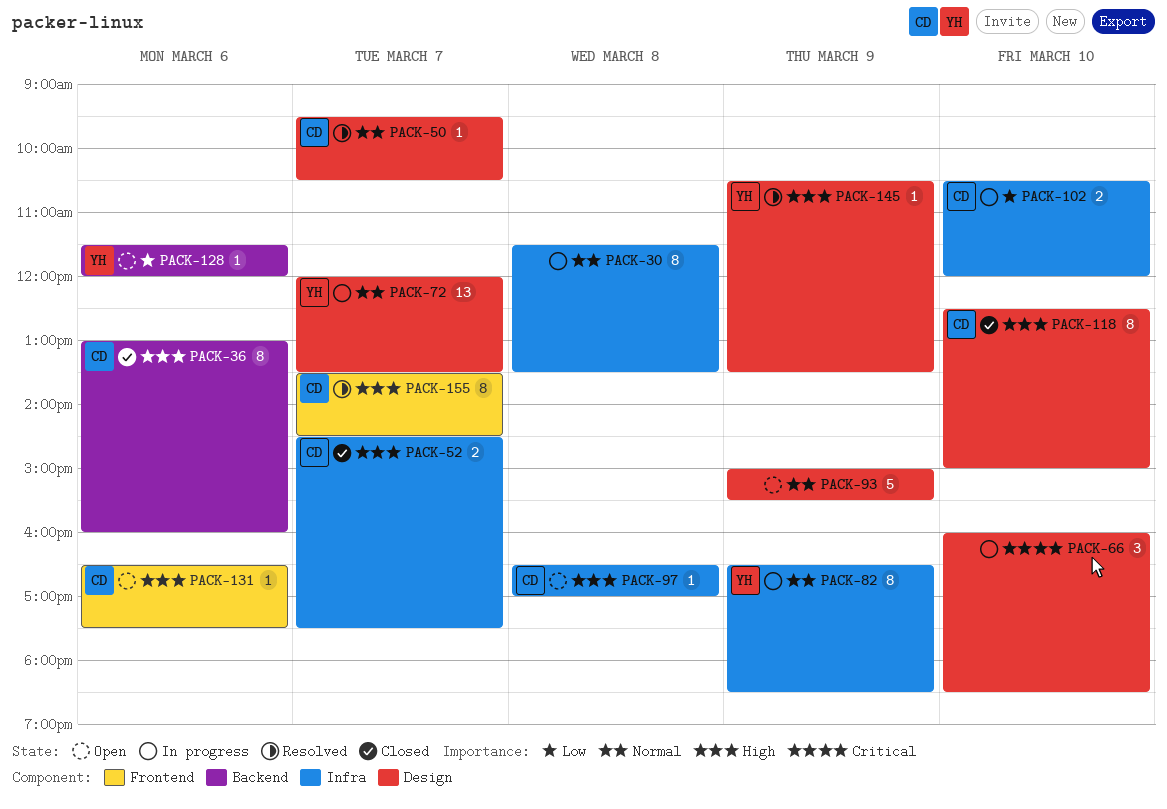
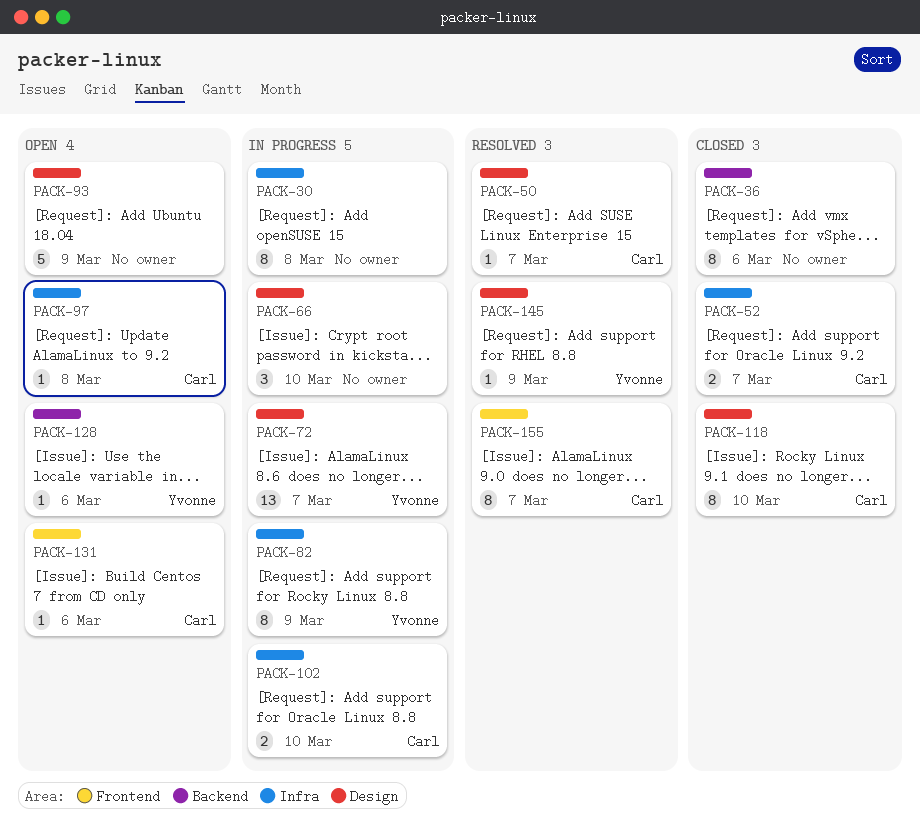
PACK-36, owner: Carl -> none

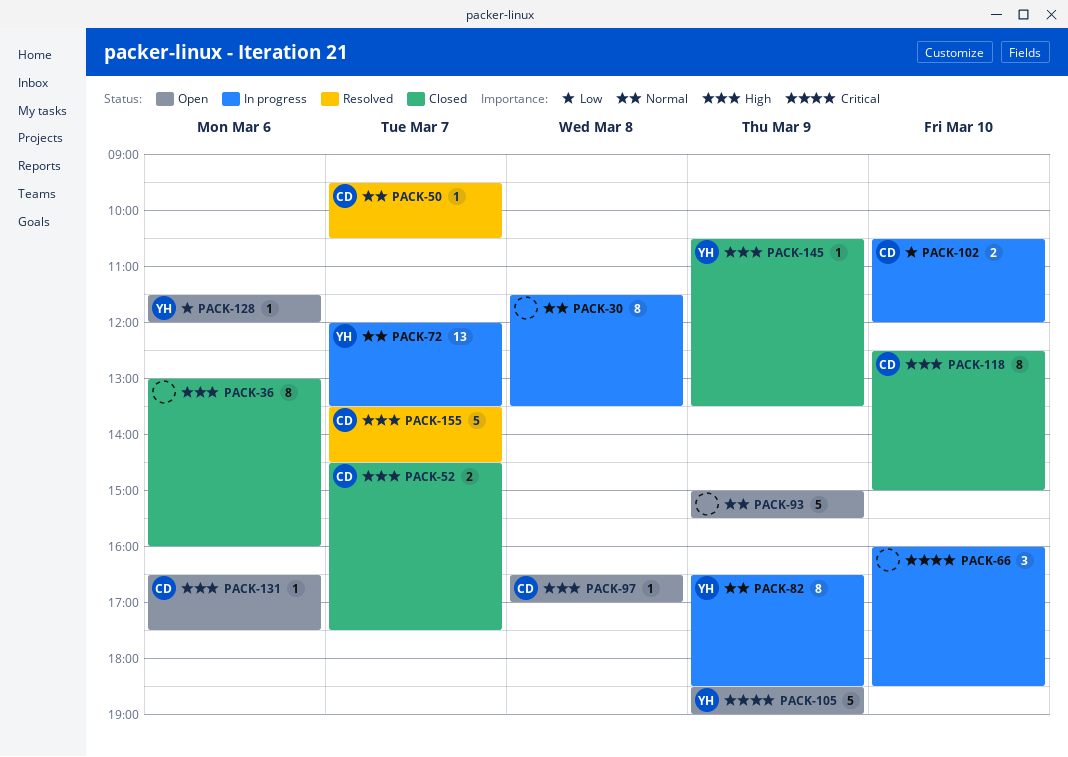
PACK-105: none -> present
PACK-145, status: Resolved -> Closed
PACK-155, estimate: 8 -> 5

